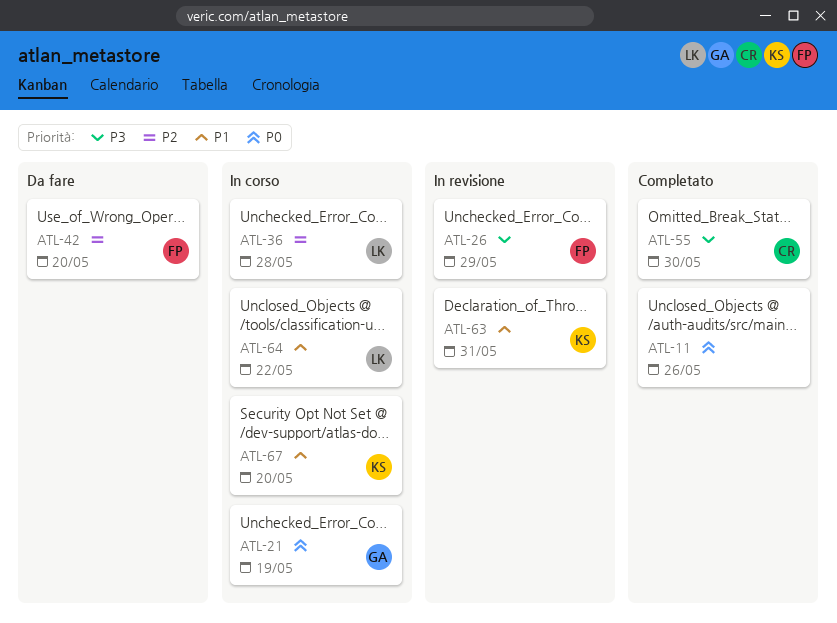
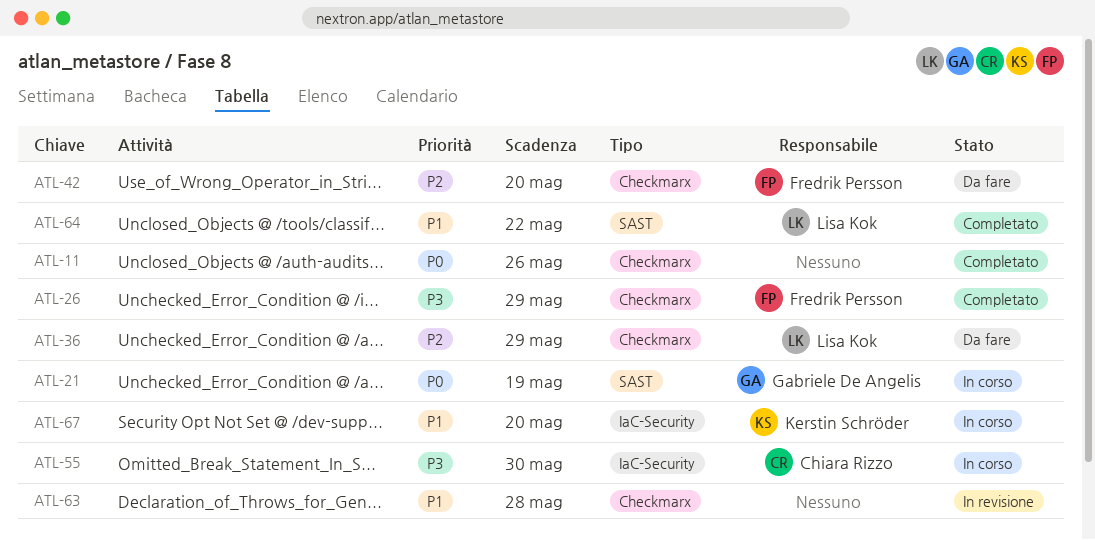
ATL-26, status: In revisione -> Completato
ATL-36, status: In corso -> Da fare
ATL-36, due: May 28 -> May 29
ATL-55, status: Completato -> In corso
ATL-63, owner: Kerstin Schröder -> none
ATL-63, due: May 31 -> May 28
ATL-64, status: In corso -> Completato

